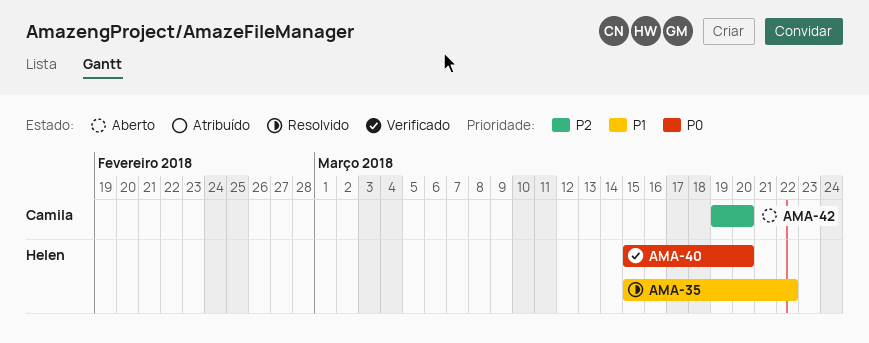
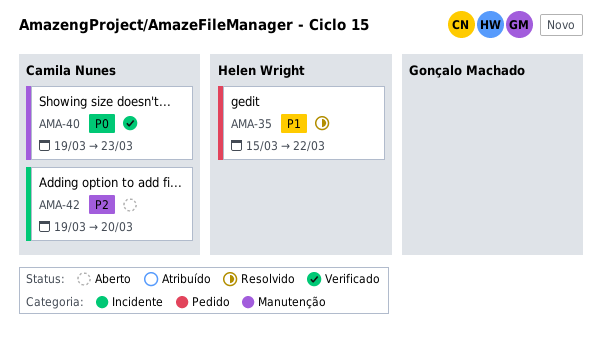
AMA-40, owner: Helen Wright -> Camila Nunes
AMA-40, start: Mar 15 -> Mar 19
AMA-40, due: Mar 20 -> Mar 23

